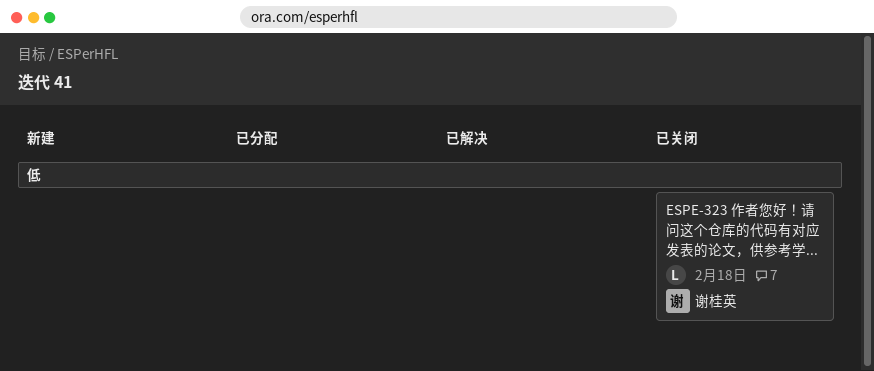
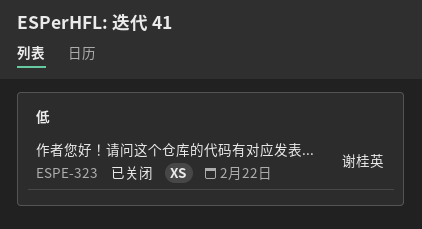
ESPE-323, estimate: L -> XS
ESPE-323, due: Feb 18 -> Feb 22

